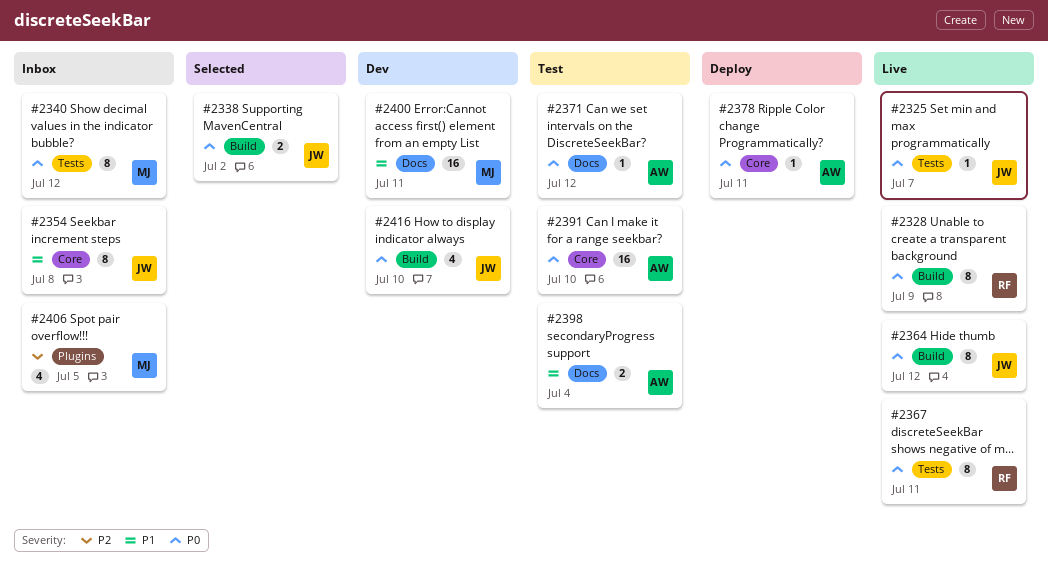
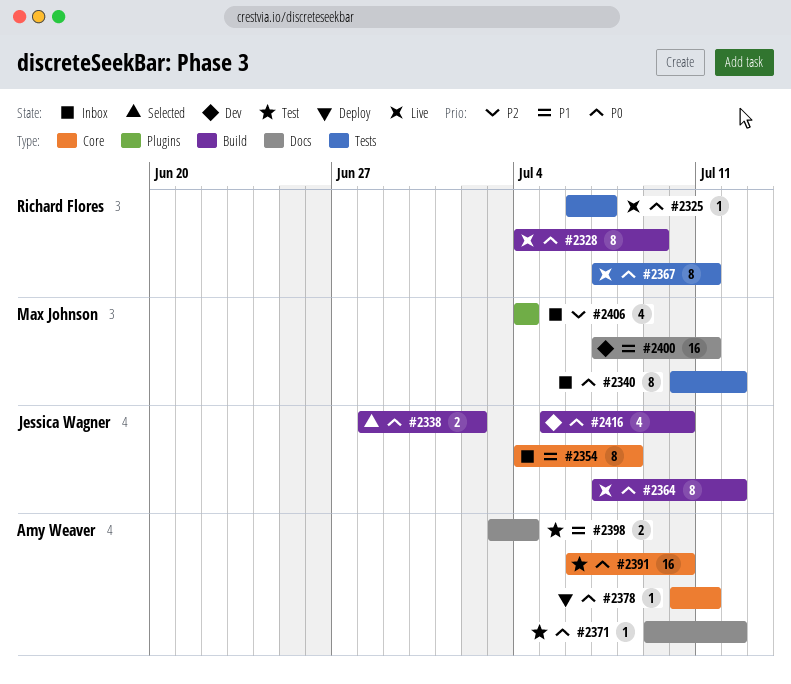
#2325, owner: Jessica Wagner -> Richard Flores
#2406, due: Jul 5 -> Jul 4

